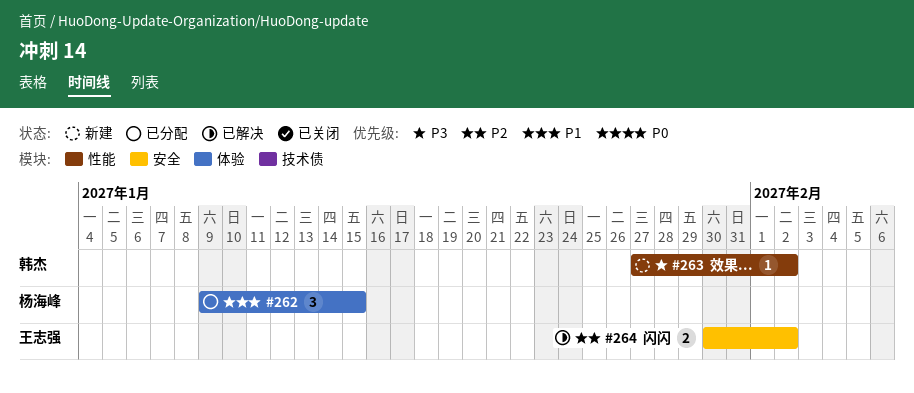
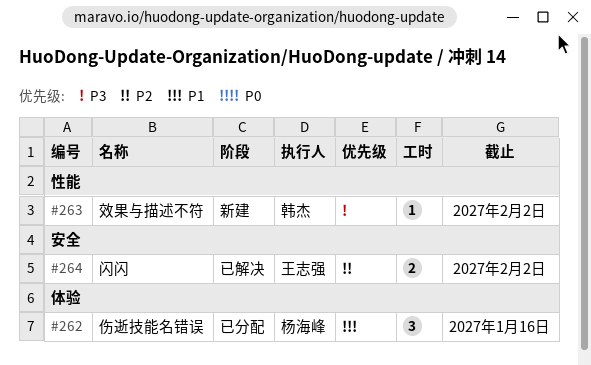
#262, due: Jan 15 -> Jan 16

